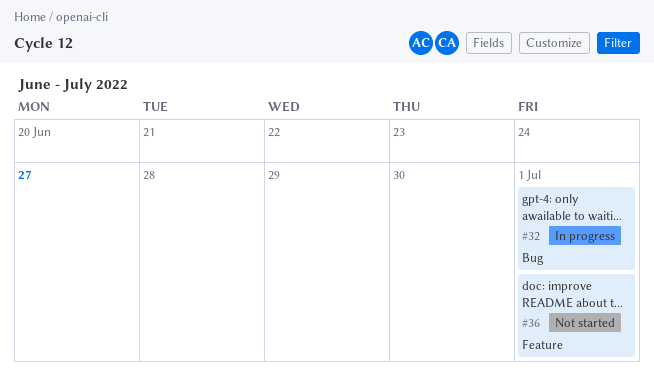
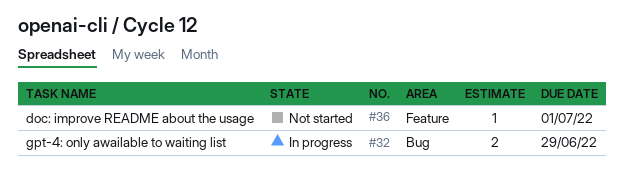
#32, due: Jul 1 -> Jun 29

